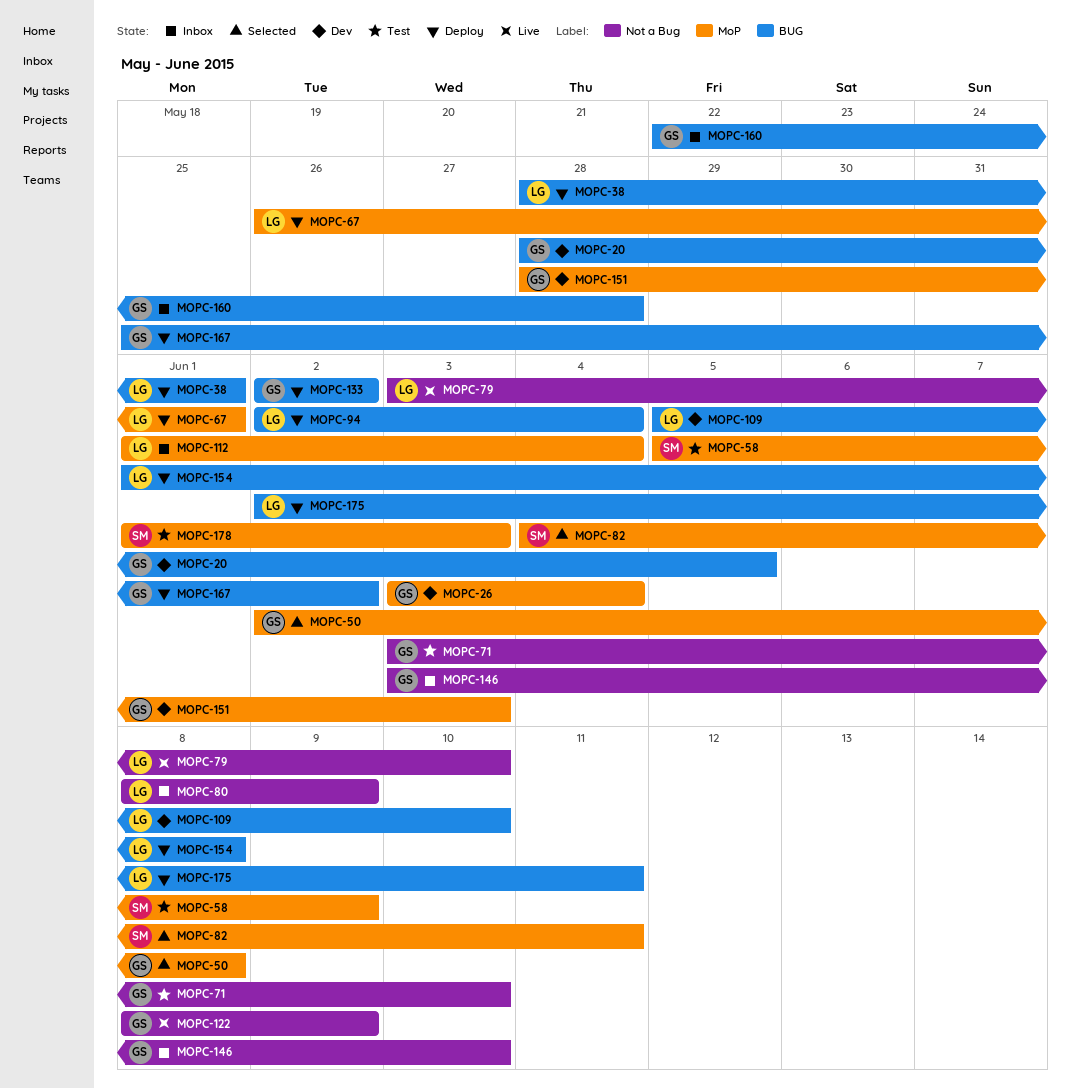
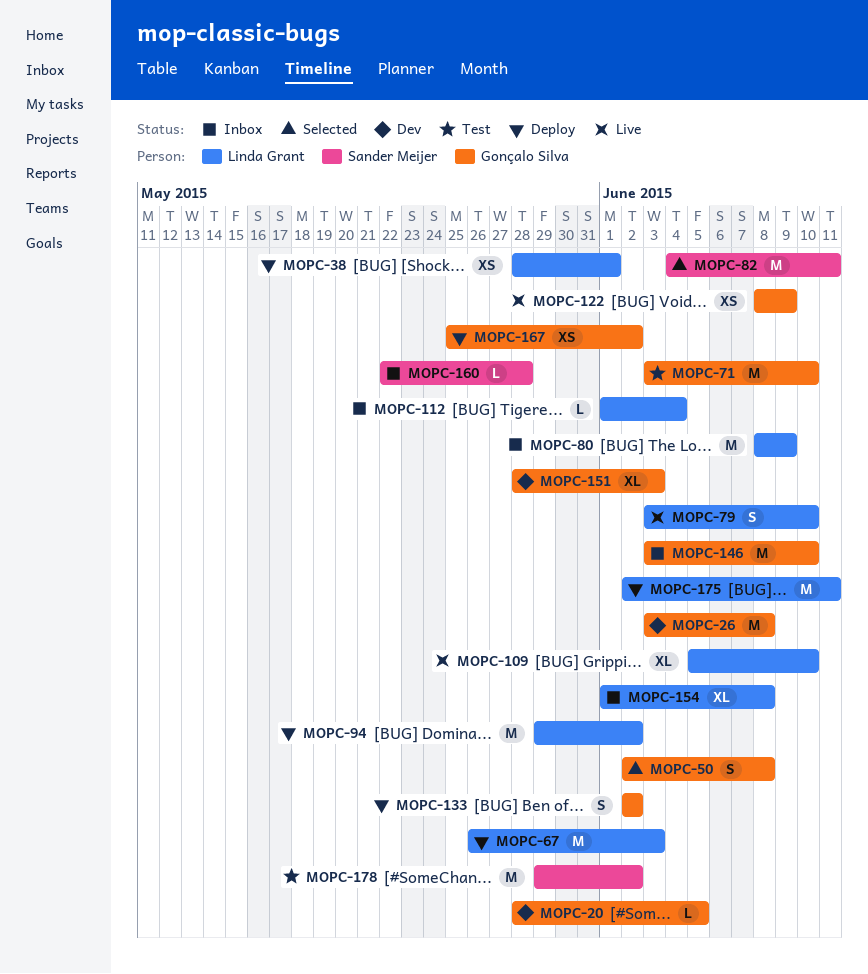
MOPC-26, due: Jun 4 -> Jun 8
MOPC-58: present -> none
MOPC-67, due: Jun 1 -> Jun 3
MOPC-94, start: Jun 2 -> May 29
MOPC-94, due: Jun 4 -> Jun 2
MOPC-109, status: Dev -> Live
MOPC-154, status: Deploy -> Inbox
MOPC-160, owner: Gonçalo Silva -> Sander Meijer
MOPC-178, start: Jun 1 -> May 29
MOPC-178, due: Jun 3 -> Jun 2

